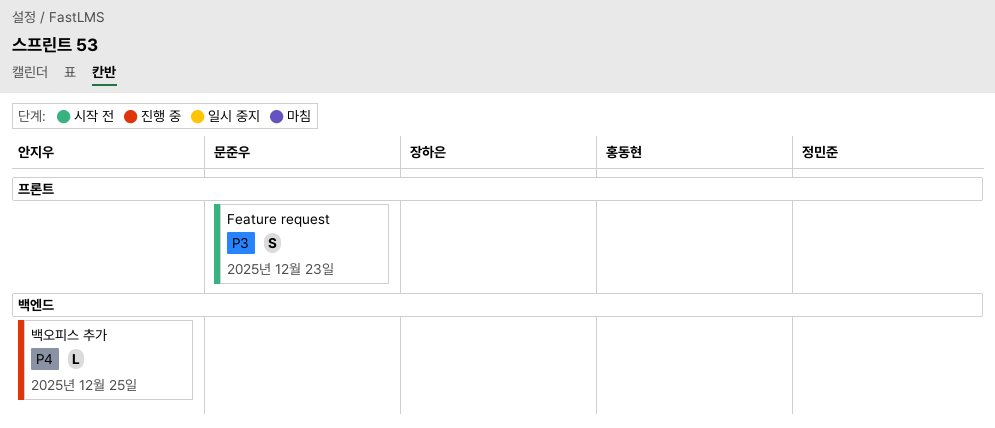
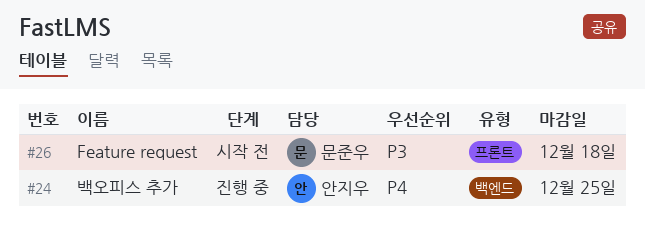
Feature request, due: Dec 23 -> Dec 18

